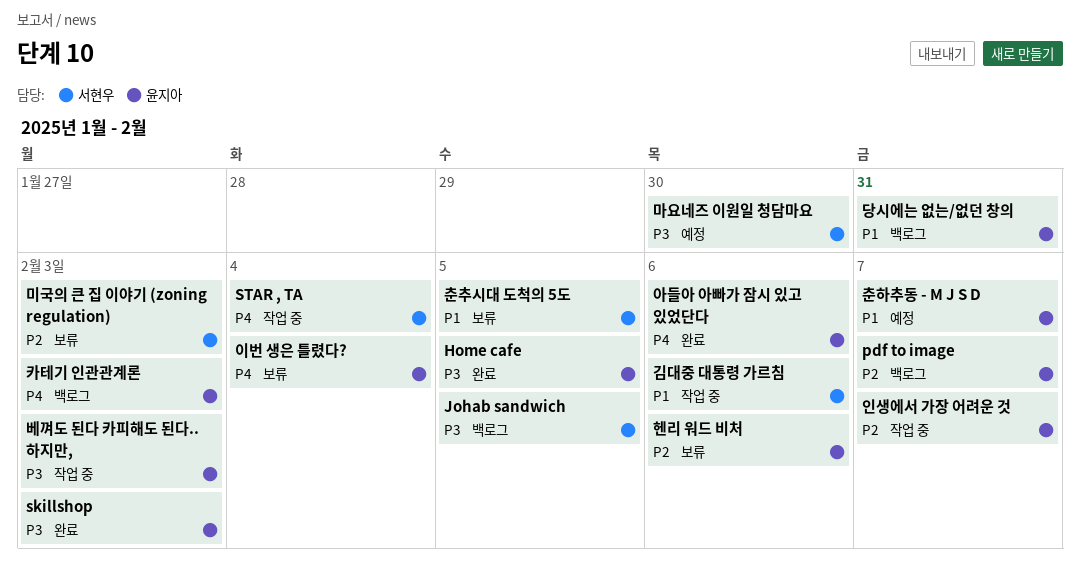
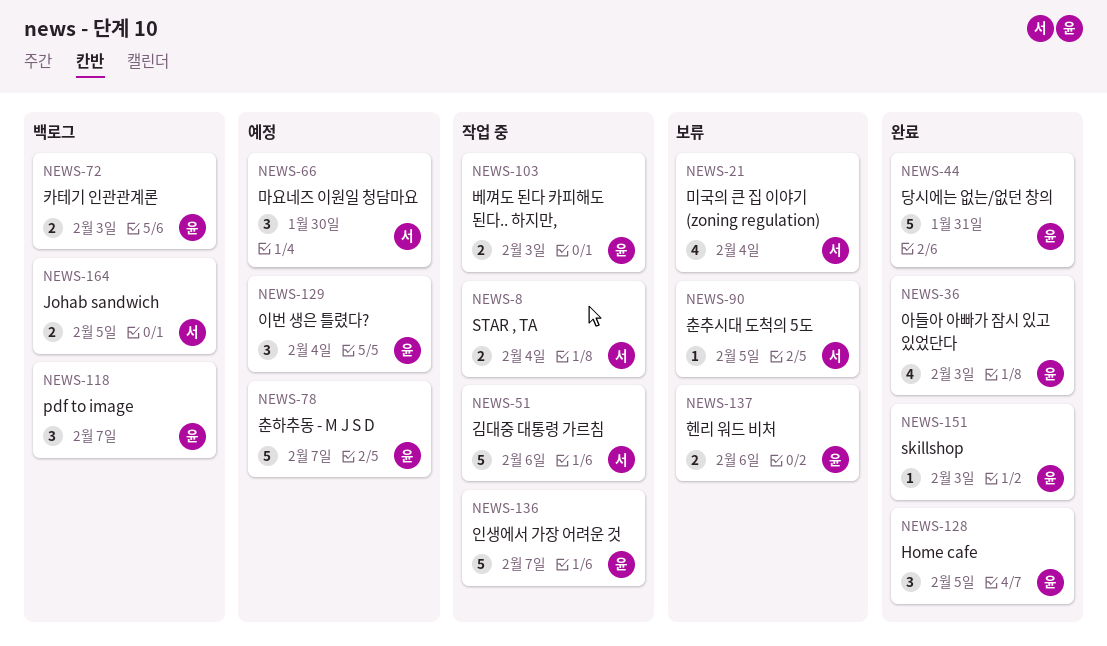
당시에는 없는/없던 창의, status: 백로그 -> 완료
미국의 큰 집 이야기 (zoning regulation), due: Feb 3 -> Feb 4
아들아 아빠가 잠시 있고 있었단다, due: Feb 6 -> Feb 3
이번 생은 틀렸다?, status: 보류 -> 예정

